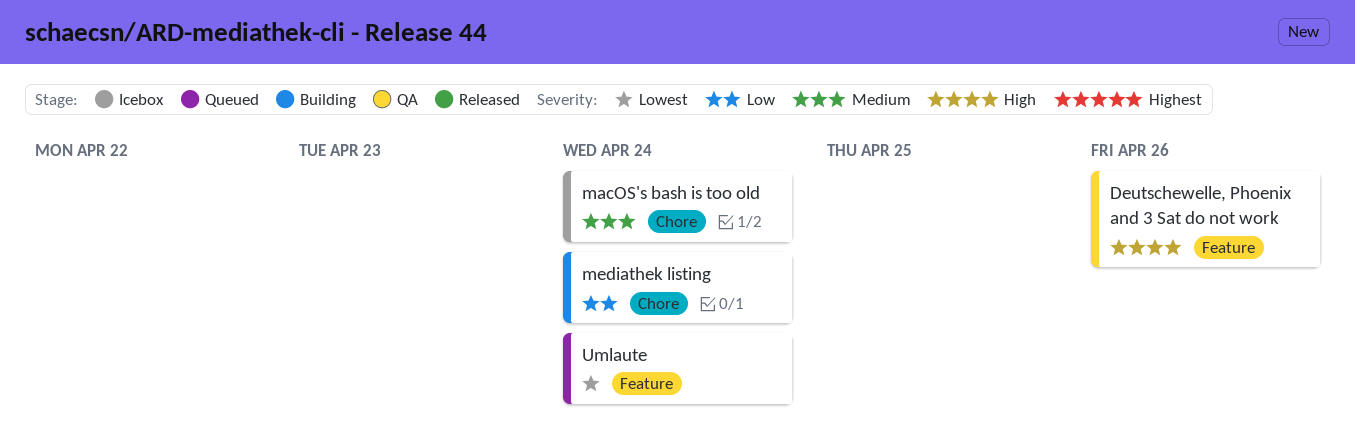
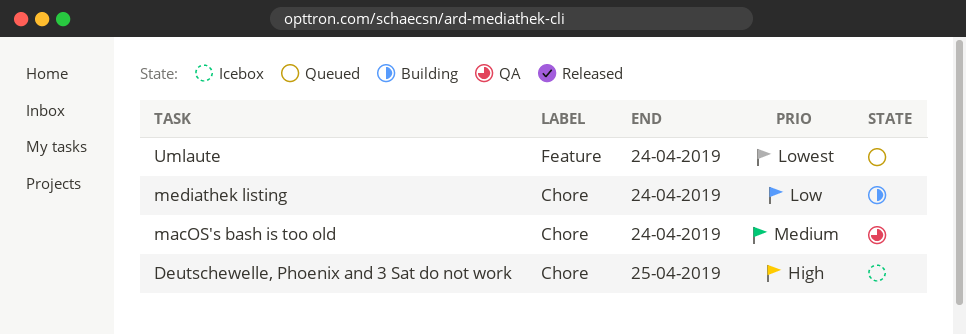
Deutschewelle, Phoenix and 3 Sat do not work, status: QA -> Icebox
Deutschewelle, Phoenix and 3 Sat do not work, label: Feature -> Chore
Deutschewelle, Phoenix and 3 Sat do not work, due: Apr 26 -> Apr 25
macOS's bash is too old, status: Icebox -> QA

